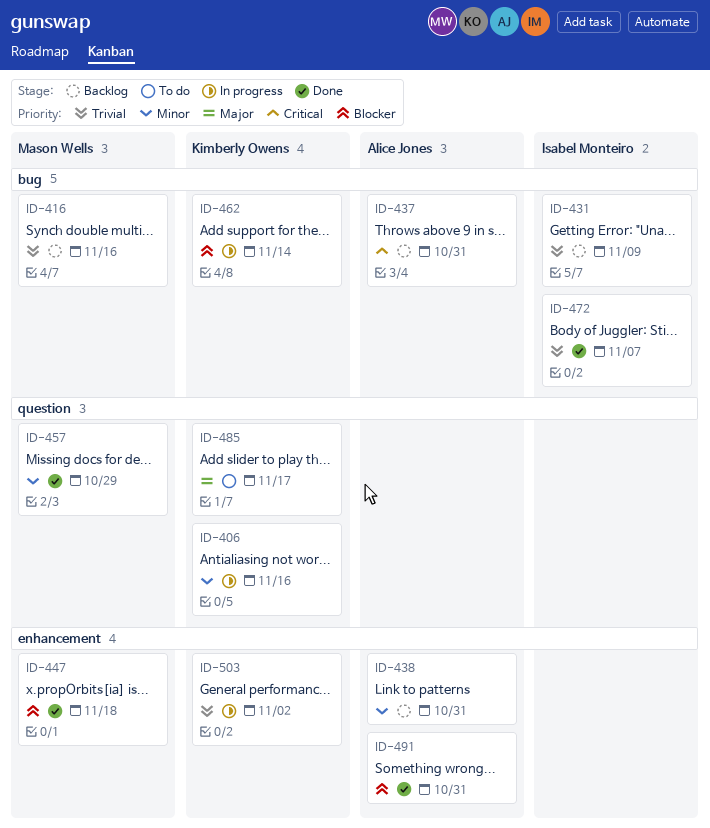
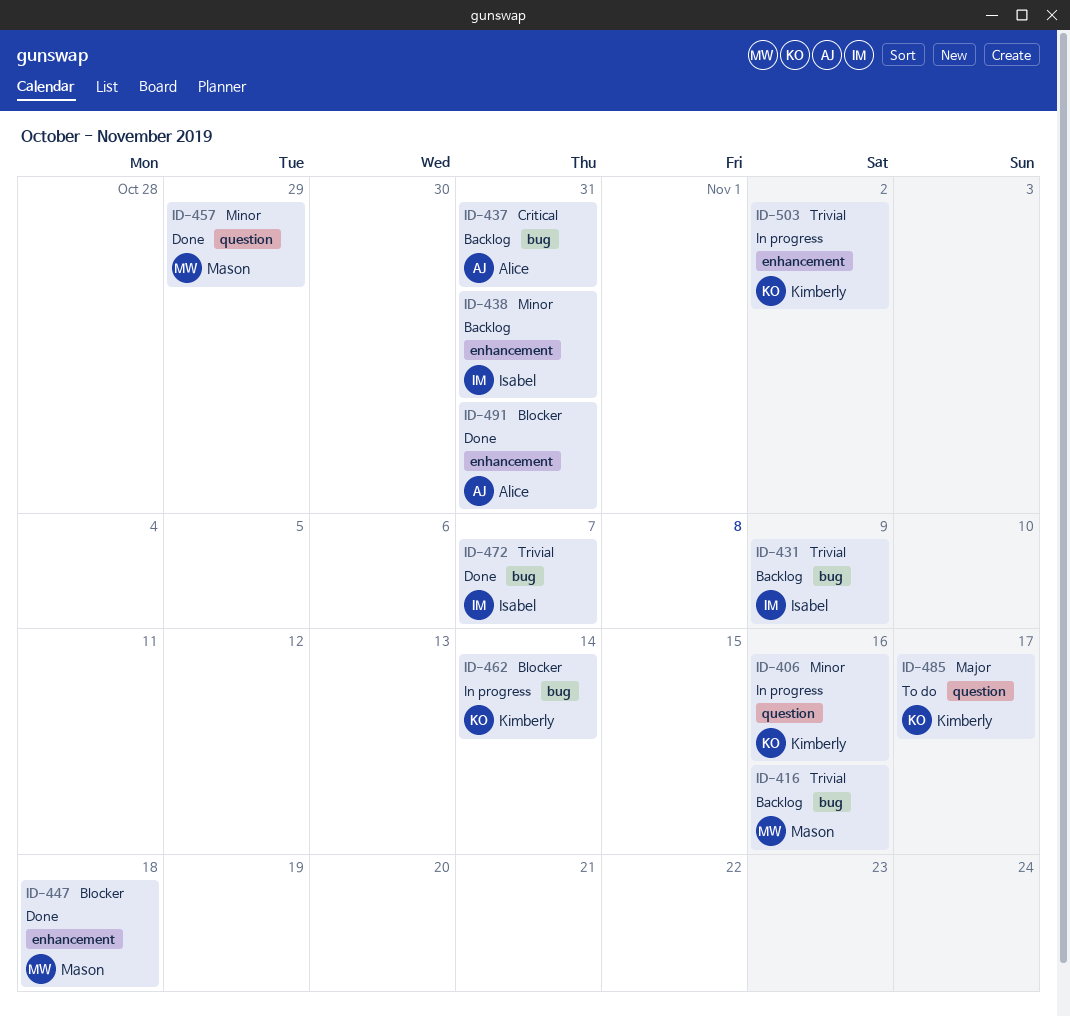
ID-438, owner: Alice Jones -> Isabel Monteiro

